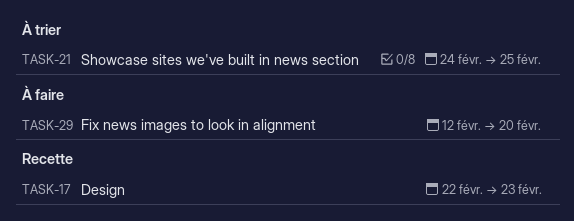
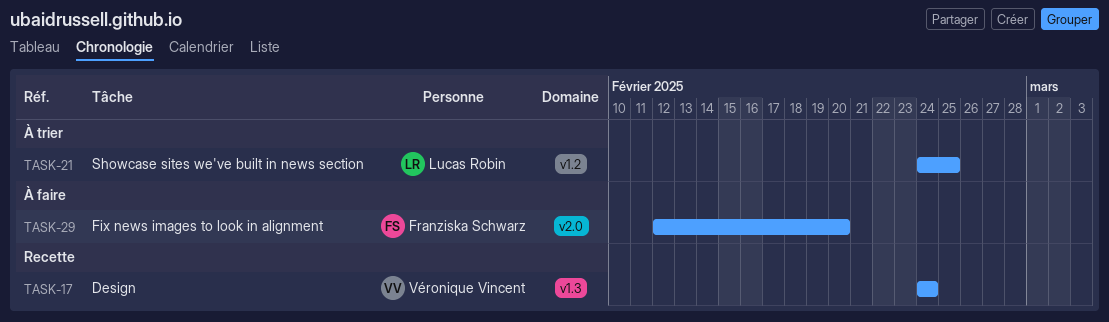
TASK-17, start: Feb 22 -> Feb 24
TASK-17, due: Feb 23 -> Feb 24

